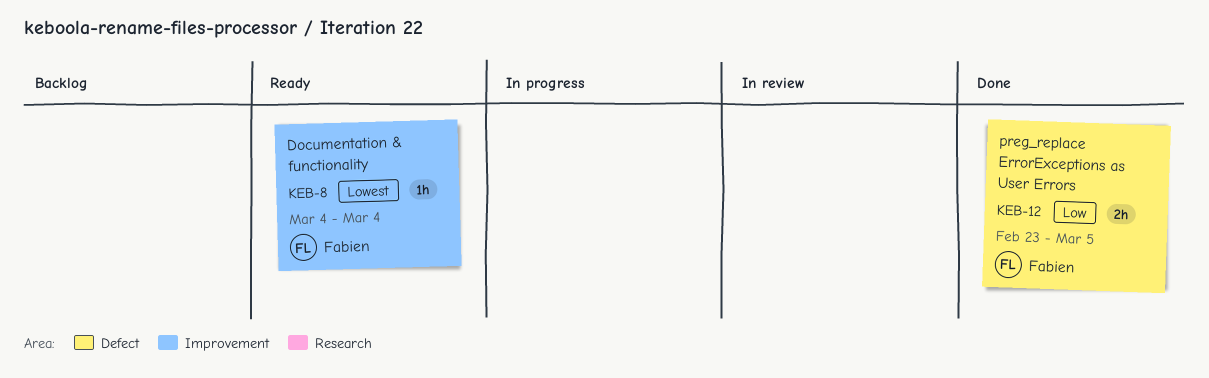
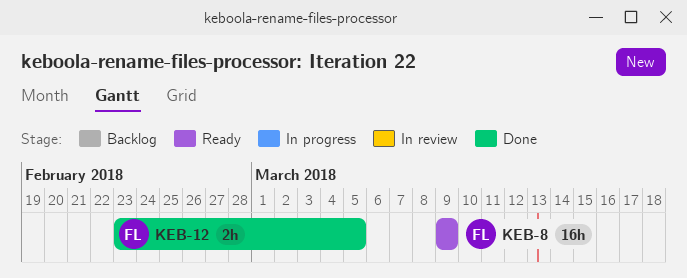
KEB-8, estimate: 1h -> 16h
KEB-8, start: Mar 4 -> Mar 9
KEB-8, due: Mar 4 -> Mar 9

